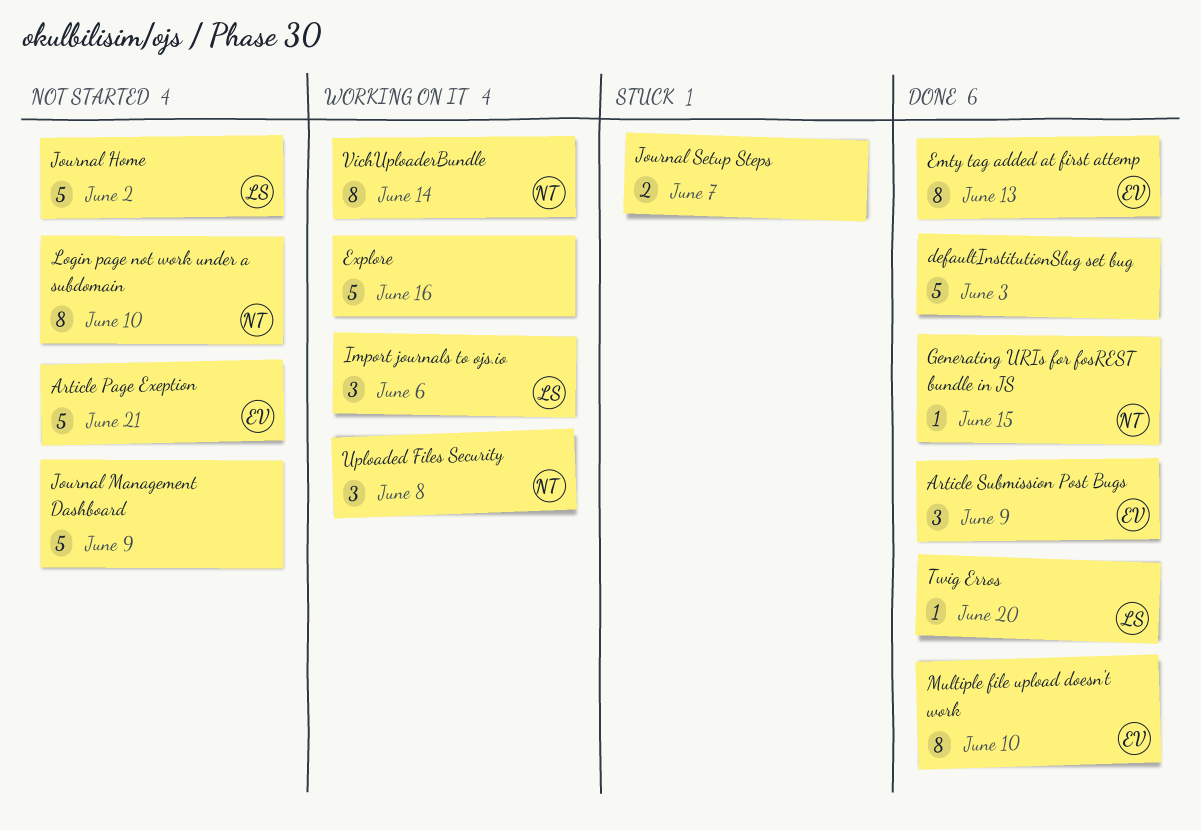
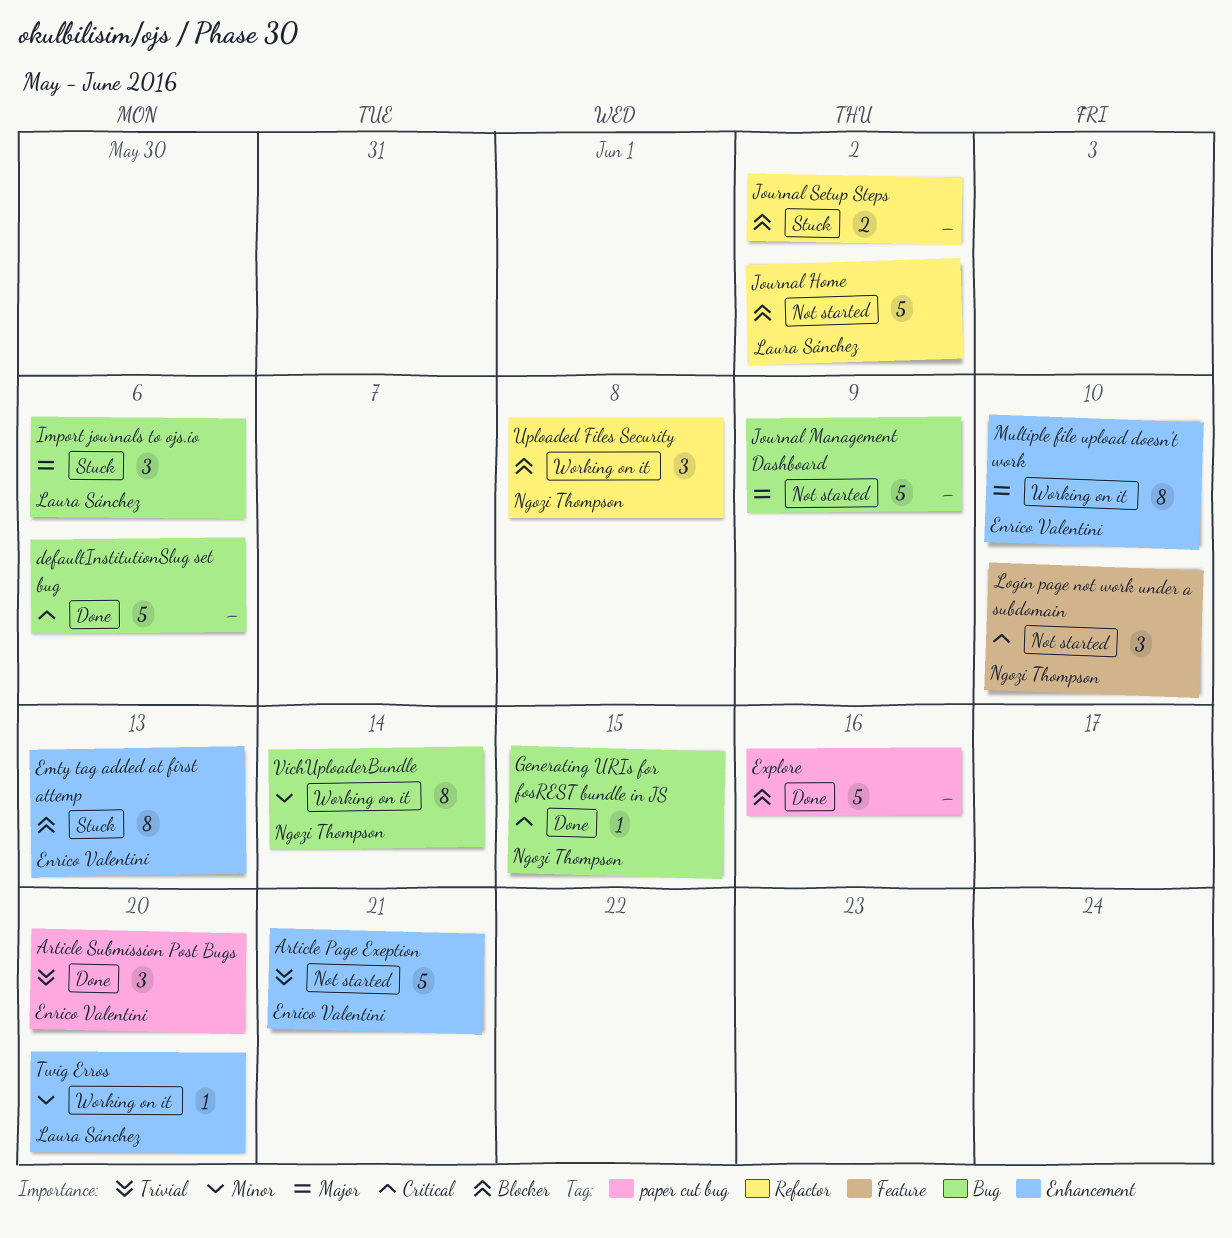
Article Submission Post Bugs, due: Jun 9 -> Jun 20
defaultInstitutionSlug set bug, due: Jun 3 -> Jun 6
Emty tag added at first attemp, status: Done -> Stuck
Explore, status: Working on it -> Done
Import journals to ojs.io, status: Working on it -> Stuck
Journal Setup Steps, due: Jun 7 -> Jun 2
Login page not work under a subdomain, estimate: 8 -> 3
Multiple file upload doesn't work, status: Done -> Working on it
Twig Erros, status: Done -> Working on it

